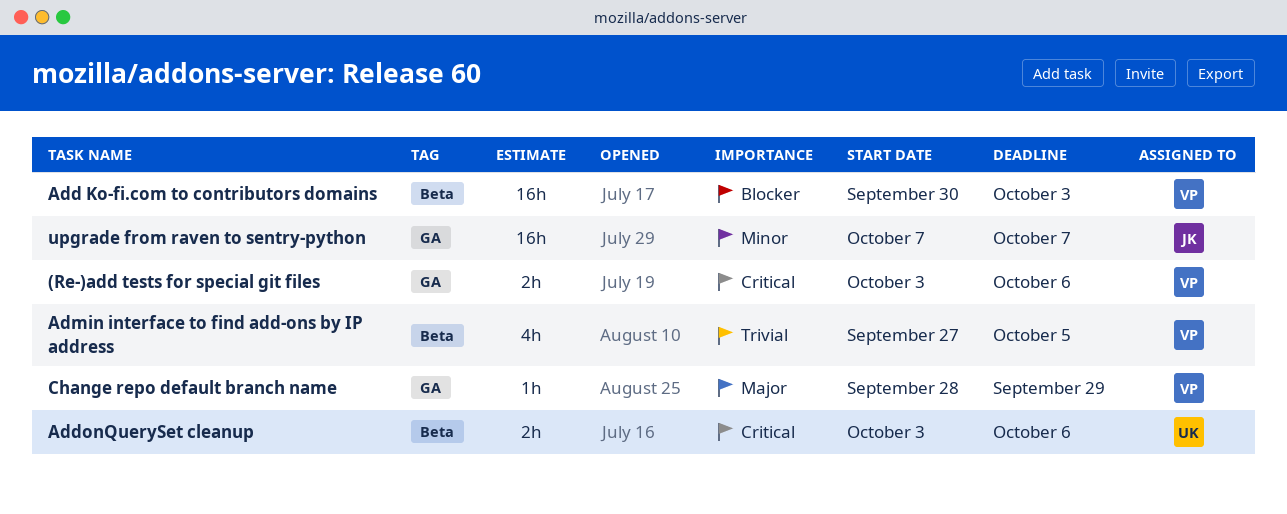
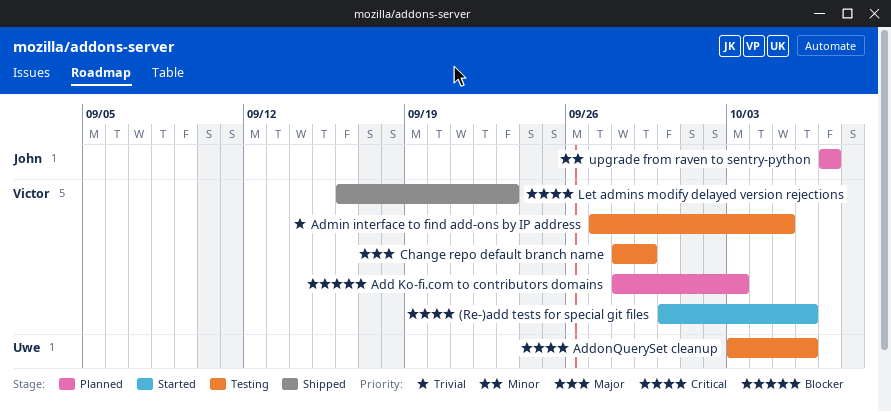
(Re-)add tests for special git files, start: Oct 3 -> Sep 30
Add Ko-fi.com to contributors domains, start: Sep 30 -> Sep 28
Let admins modify delayed version rejections: none -> present

